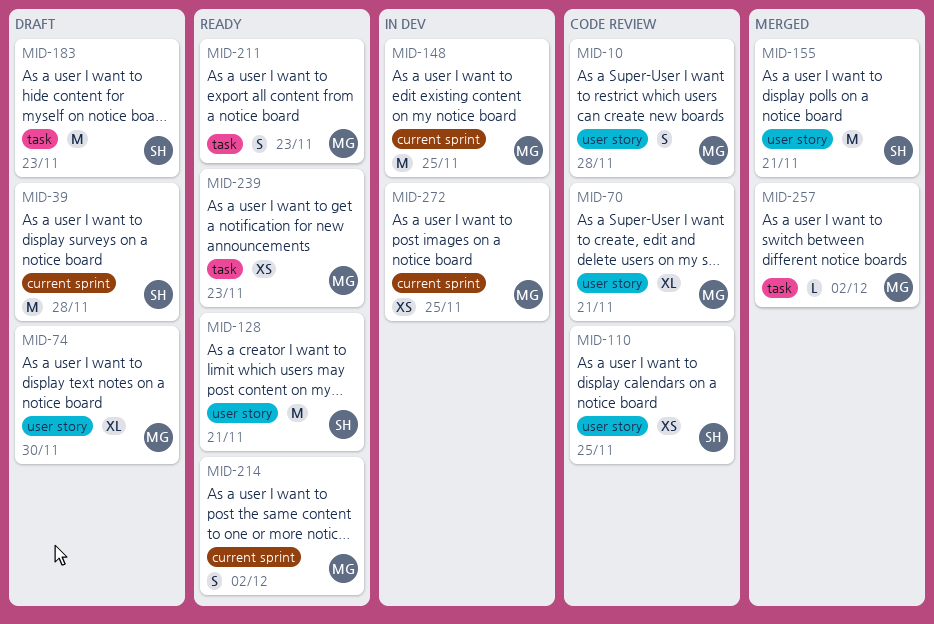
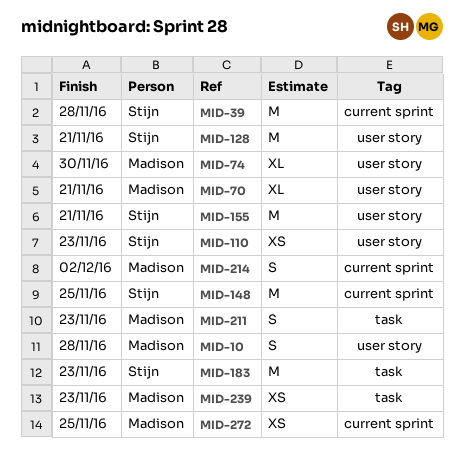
MID-110, due: Nov 25 -> Nov 23
MID-148, owner: Madison -> Stijn
MID-257: present -> none

